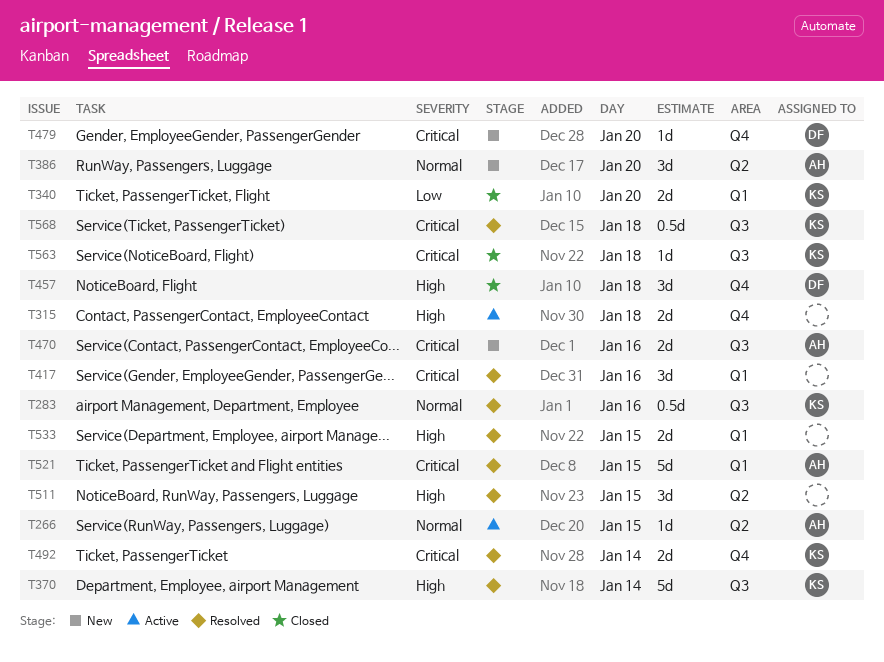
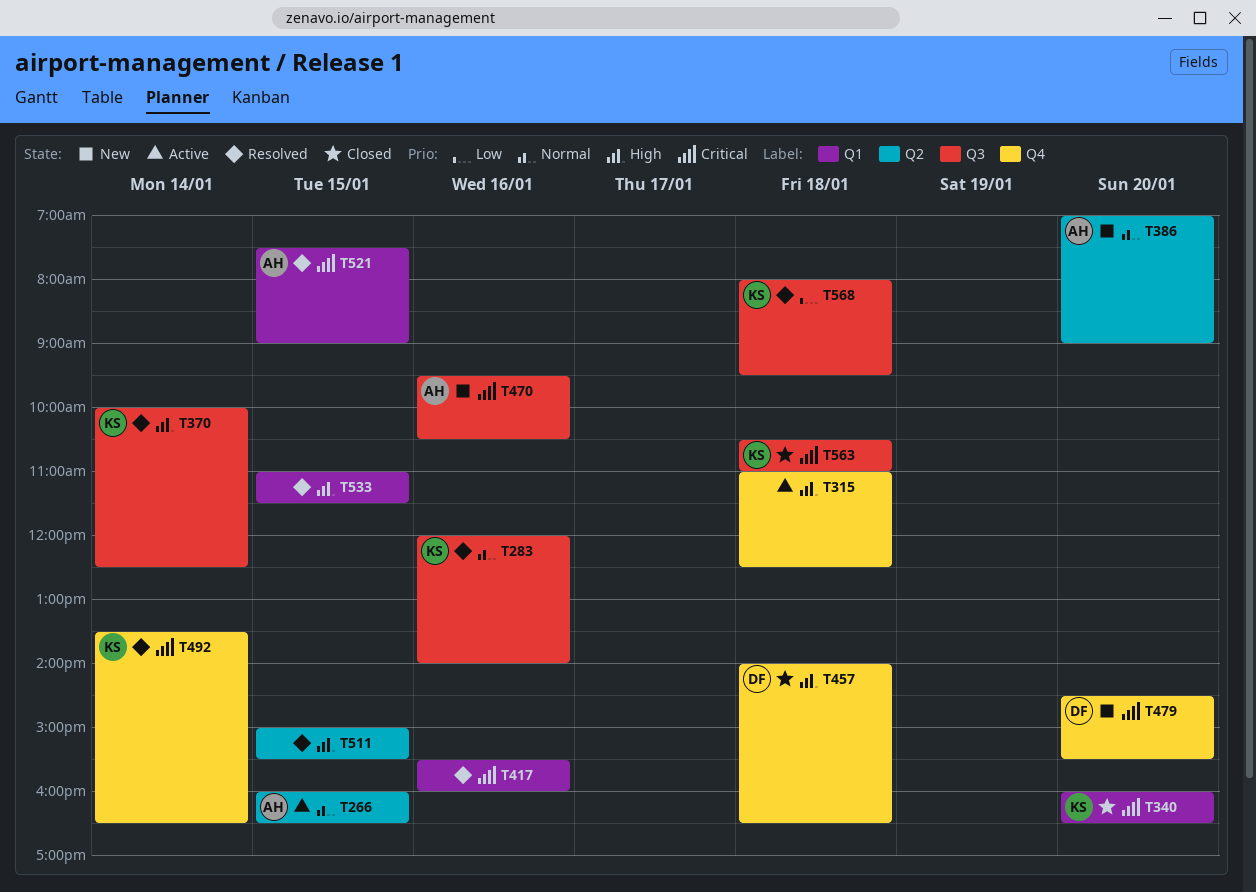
T340, priority: Low -> Critical
T568, priority: Critical -> Low

